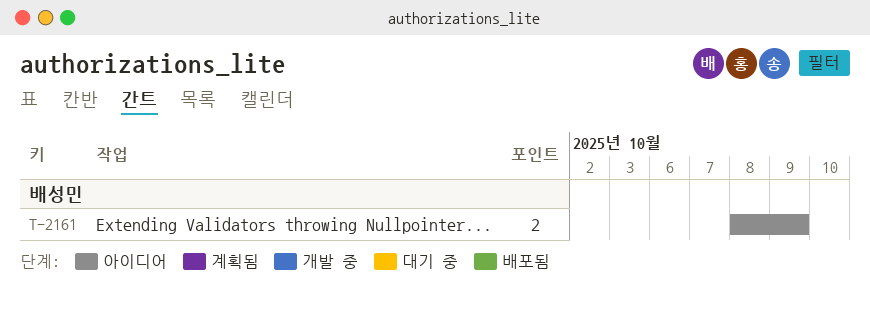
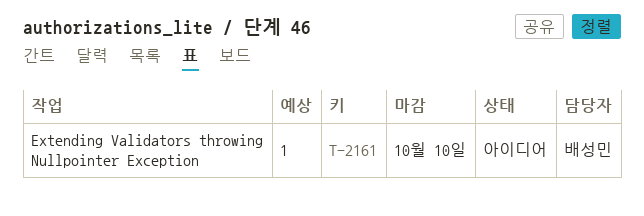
T-2161, estimate: 2 -> 1
T-2161, due: Oct 9 -> Oct 10

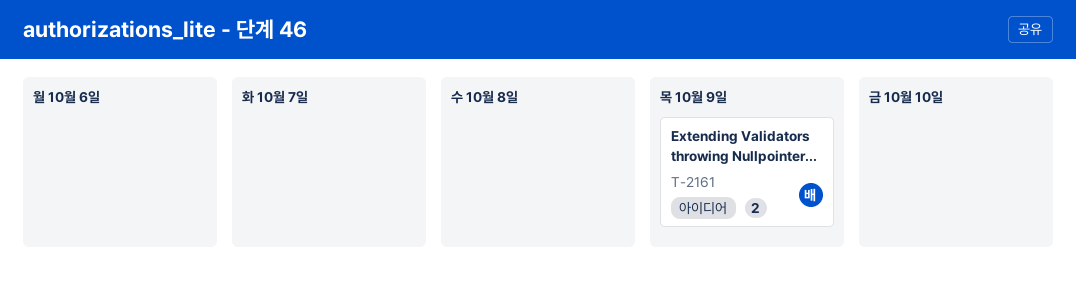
T-2161, estimate: 1 -> 2
T-2161, due: Oct 10 -> Oct 9

